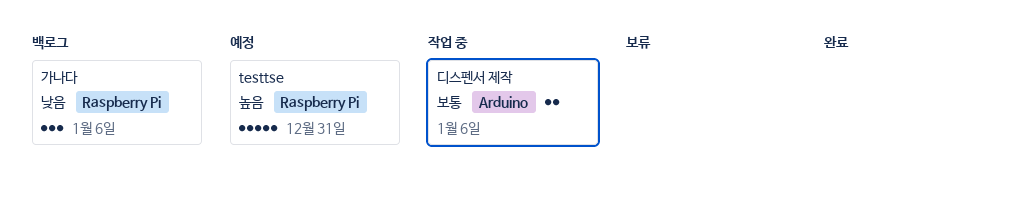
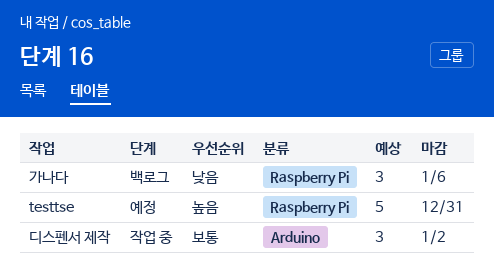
디스펜서 제작, estimate: 2 -> 3
디스펜서 제작, due: Jan 6 -> Jan 2

